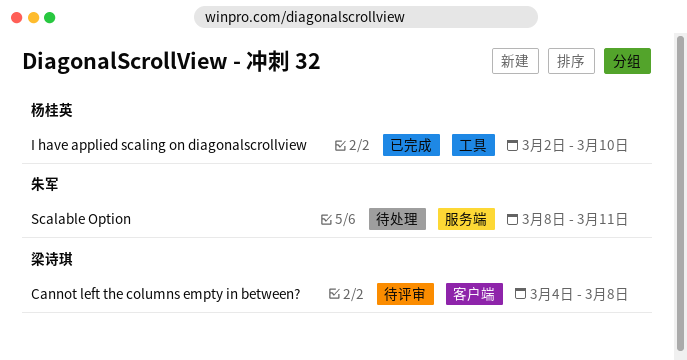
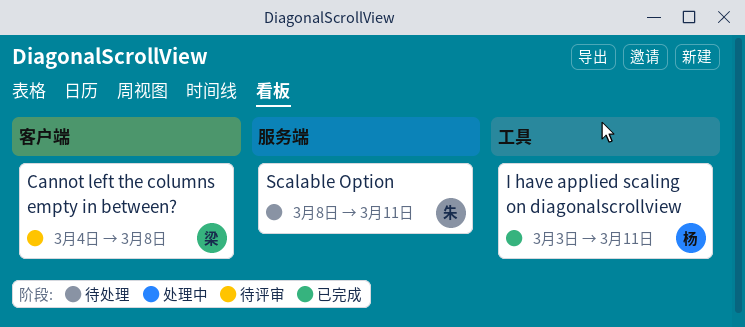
I have applied scaling on diagonalscrollview, start: Mar 2 -> Mar 3
I have applied scaling on diagonalscrollview, due: Mar 10 -> Mar 11

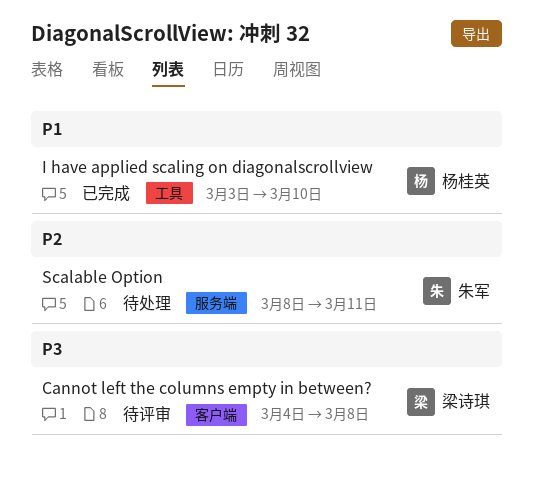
I have applied scaling on diagonalscrollview, due: Mar 11 -> Mar 10

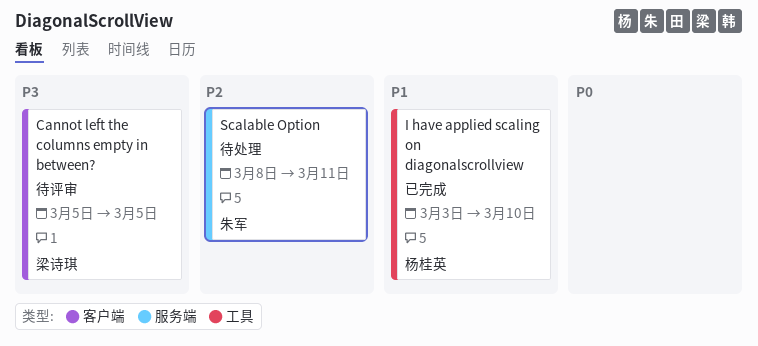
Cannot left the columns empty in between?, start: Mar 4 -> Mar 5
Cannot left the columns empty in between?, due: Mar 8 -> Mar 5

